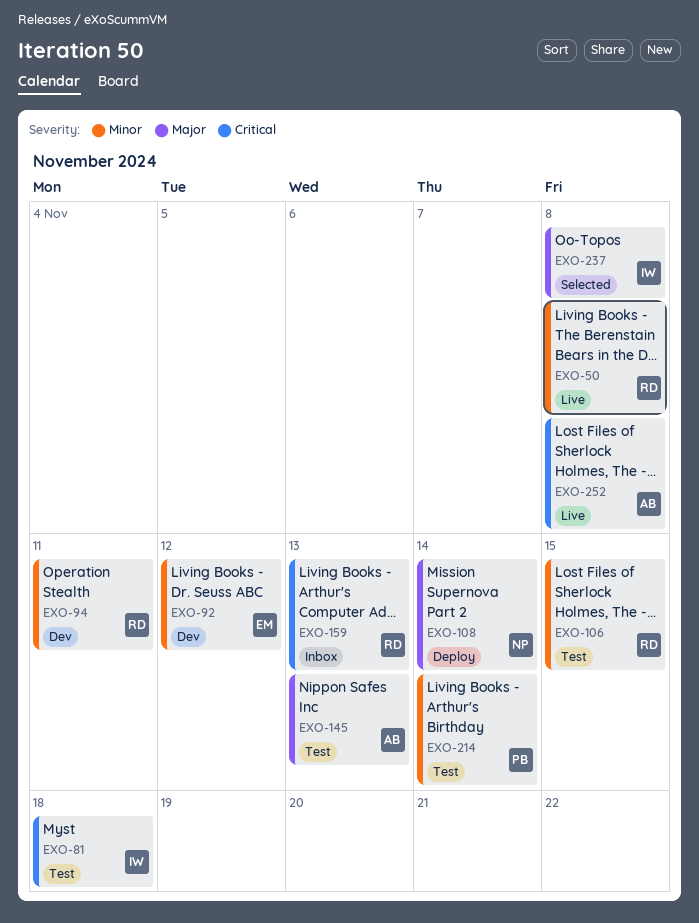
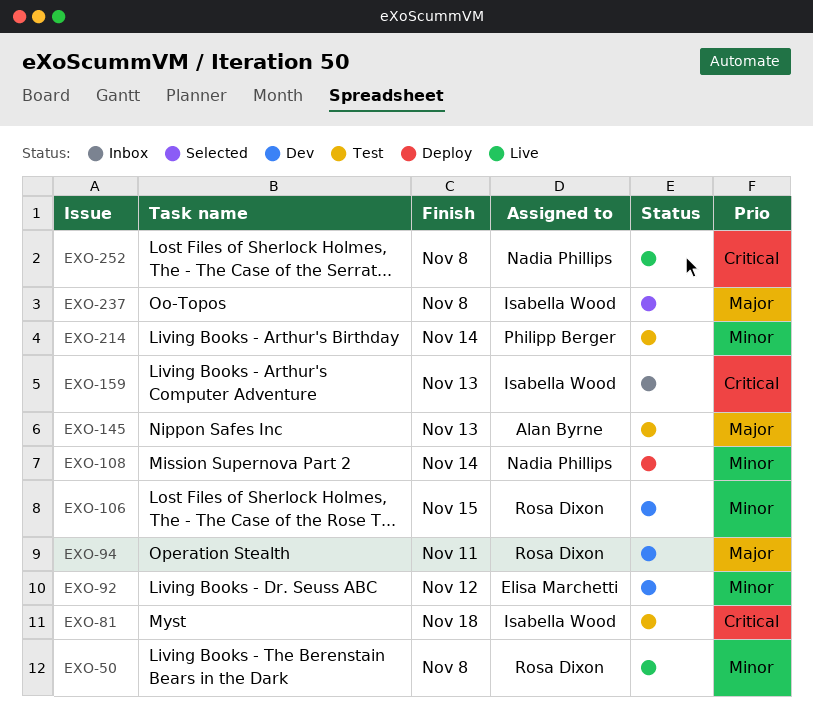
EXO-94, priority: Minor -> Major
EXO-106, status: Test -> Dev
EXO-108, priority: Major -> Minor
EXO-159, owner: Rosa Dixon -> Isabella Wood
EXO-252, owner: Alan Byrne -> Nadia Phillips

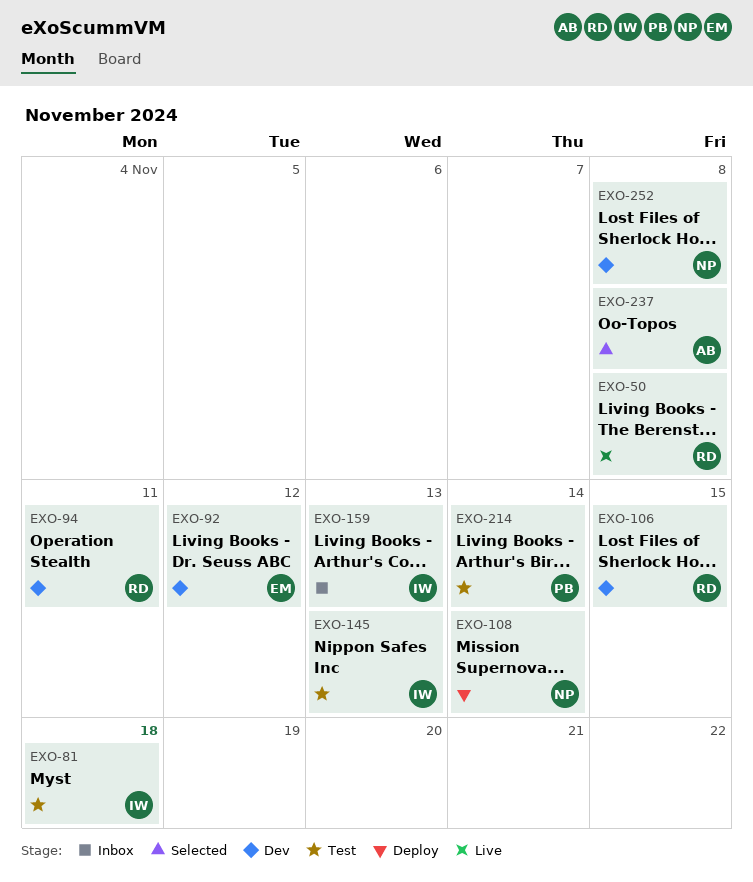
EXO-145, owner: Alan Byrne -> Isabella Wood
EXO-237, owner: Isabella Wood -> Alan Byrne
EXO-252, status: Live -> Dev

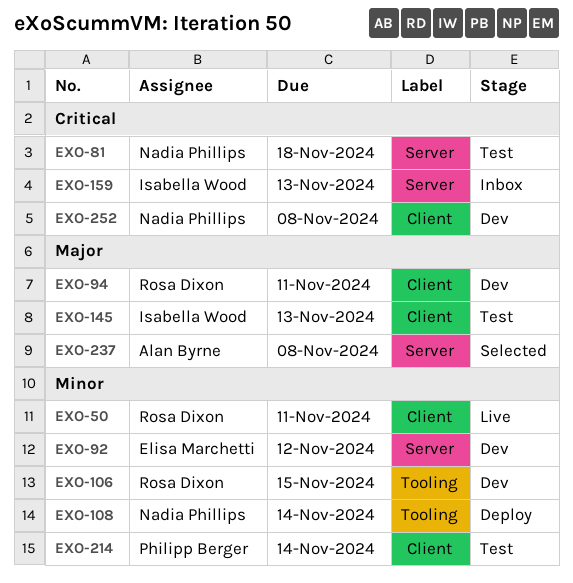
EXO-50, due: Nov 8 -> Nov 11
EXO-81, owner: Isabella Wood -> Nadia Phillips

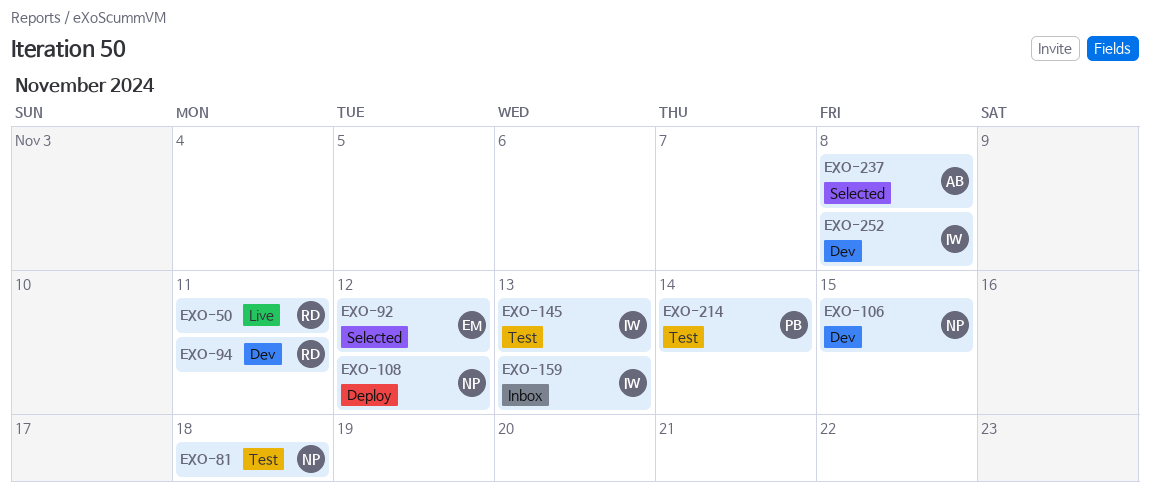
EXO-92, status: Dev -> Selected
EXO-106, owner: Rosa Dixon -> Nadia Phillips
EXO-108, due: Nov 14 -> Nov 12
EXO-252, owner: Nadia Phillips -> Isabella Wood

